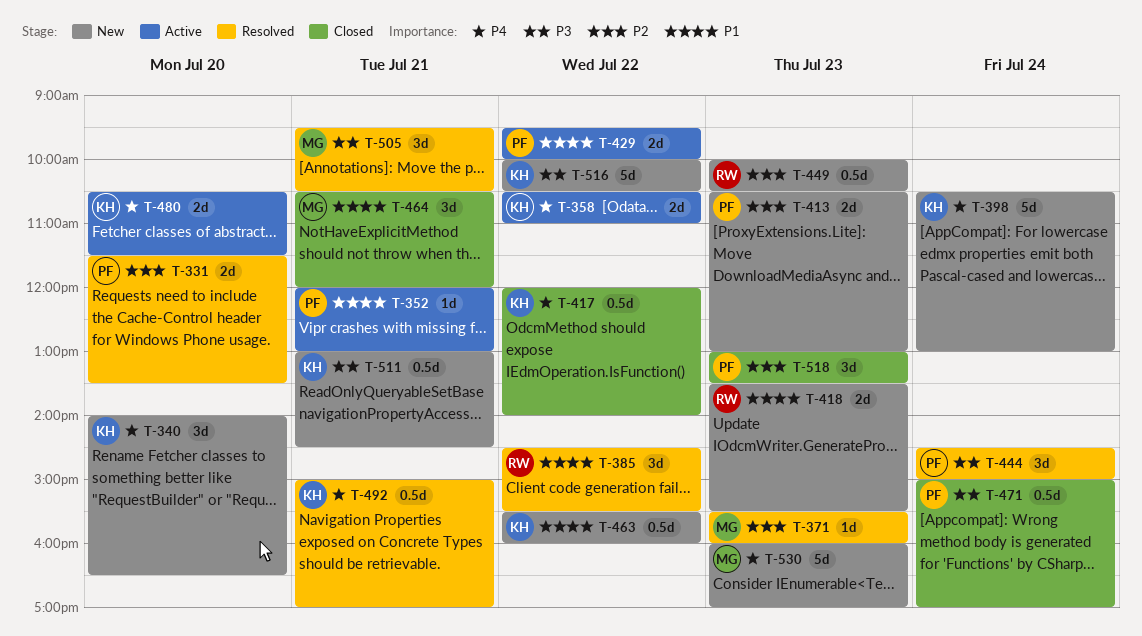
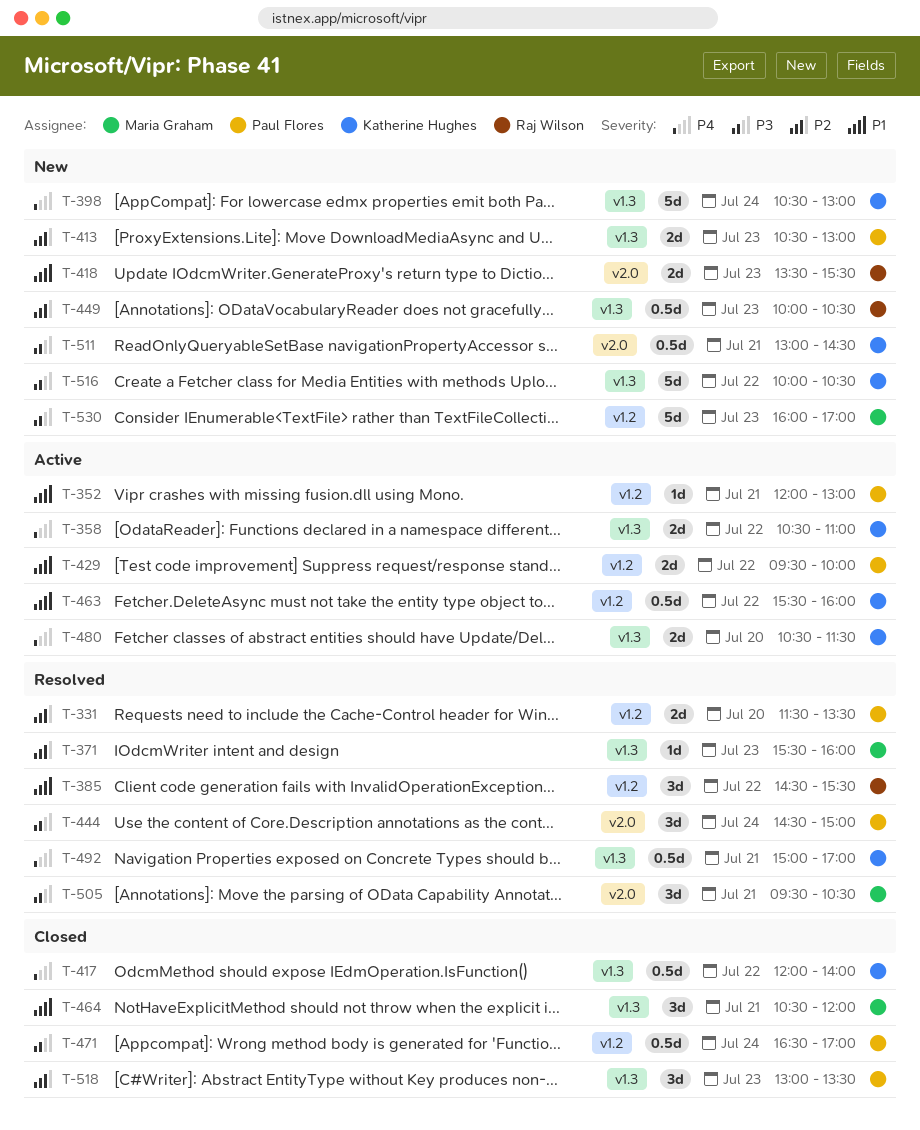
T-340: present -> none
T-463, status: New -> Active
T-471, begins: 15:00 -> 16:30
T-530, priority: P4 -> P3

